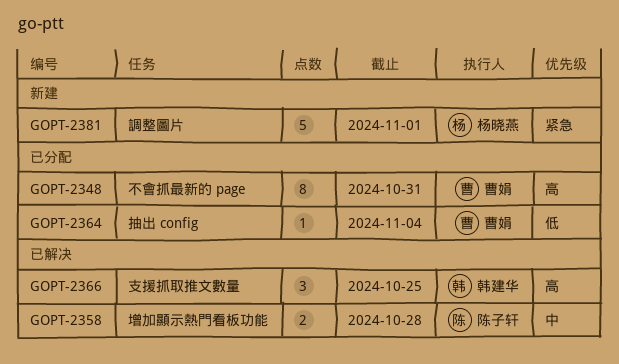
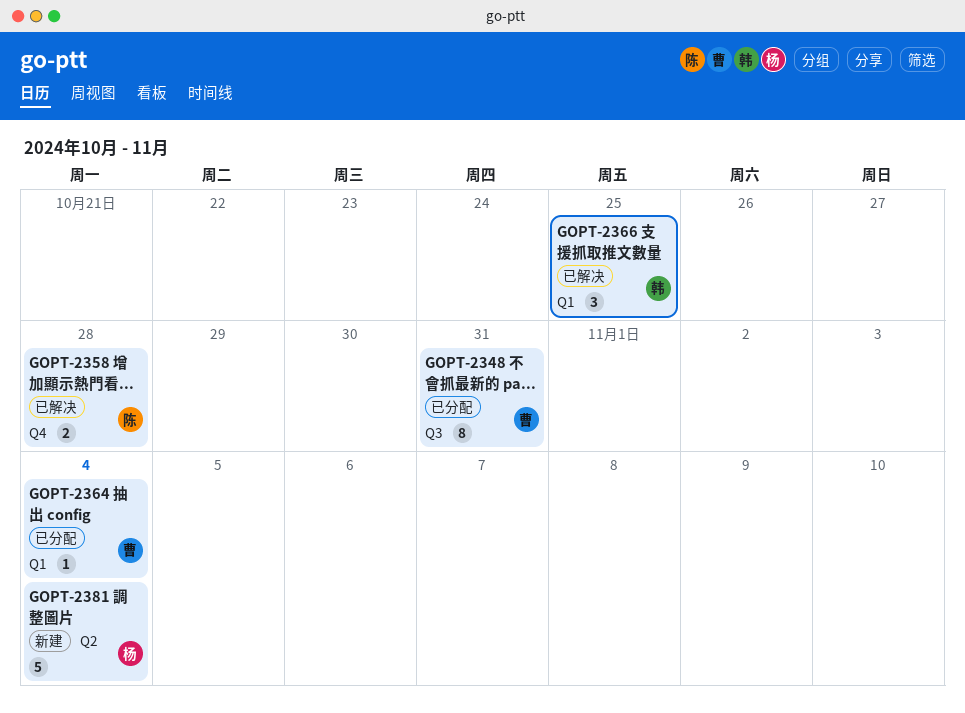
GOPT-2381, due: Nov 1 -> Nov 4

